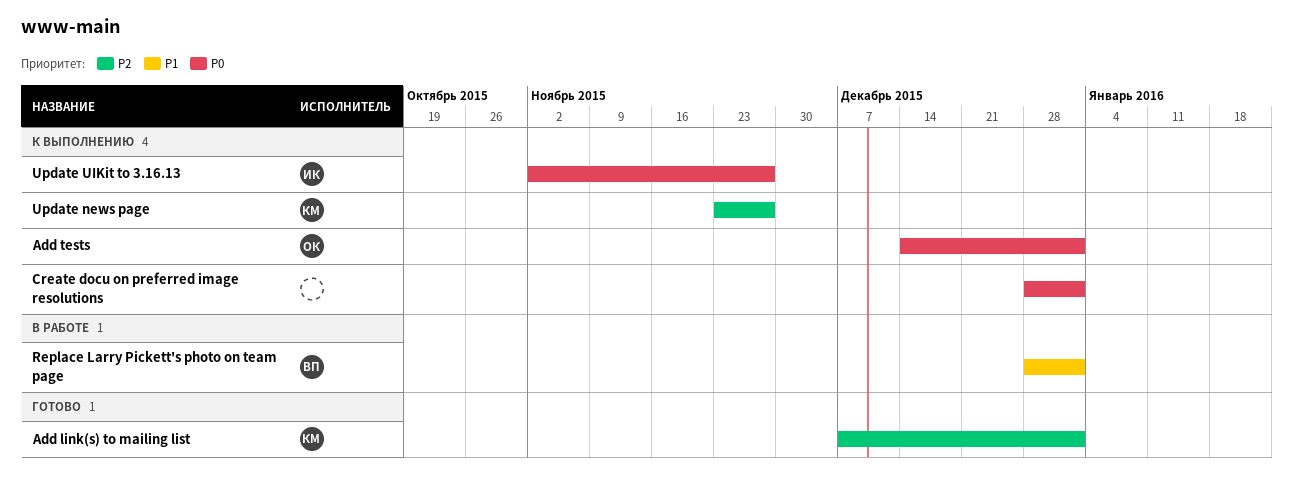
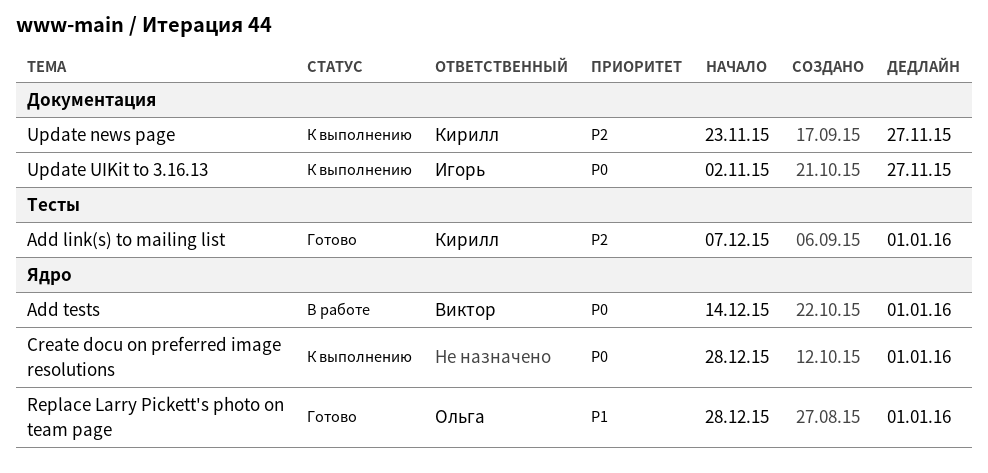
Add tests, status: К выполнению -> В работе
Add tests, owner: Ольга -> Виктор
Replace Larry Pickett's photo on team page, status: В работе -> Готово
Replace Larry Pickett's photo on team page, owner: Виктор -> Ольга

